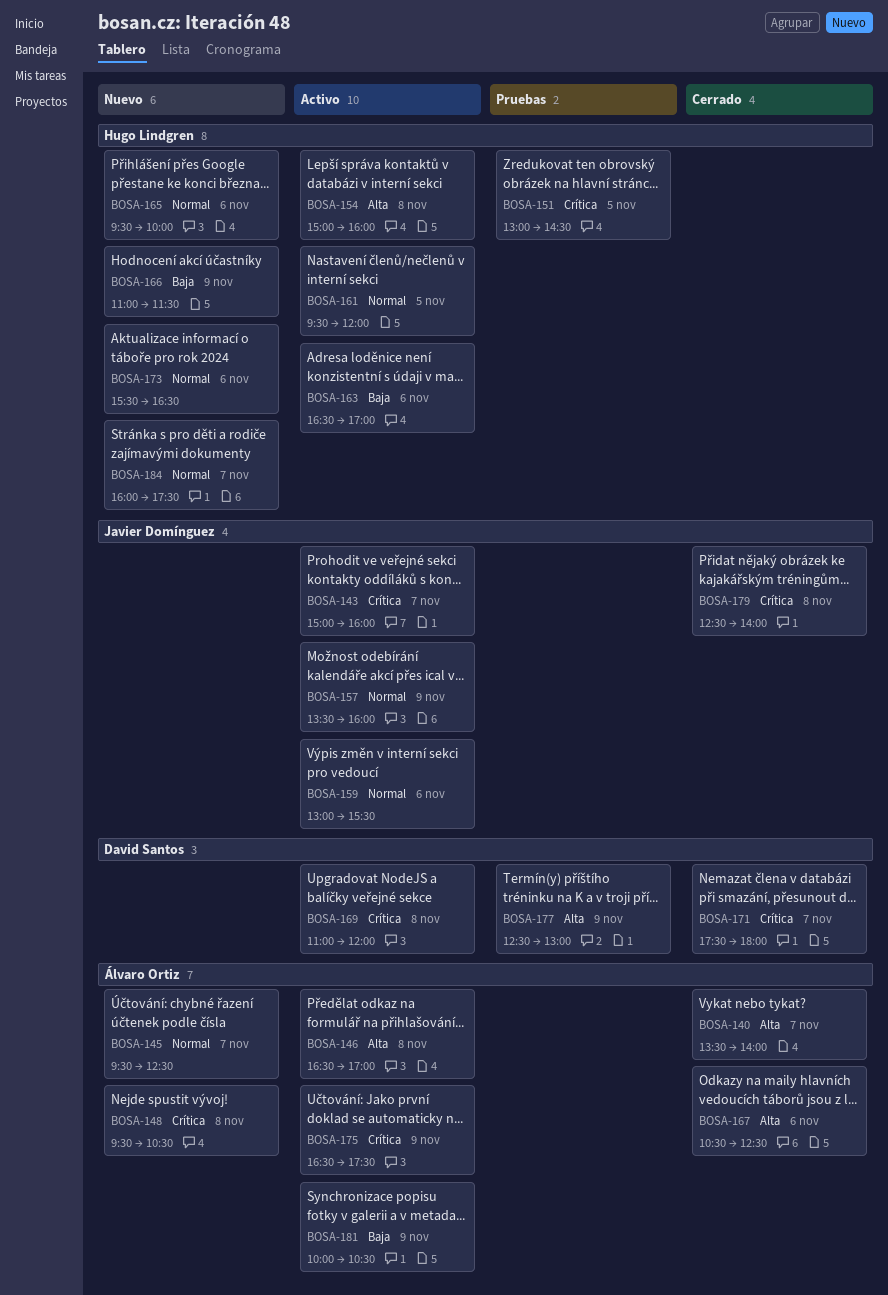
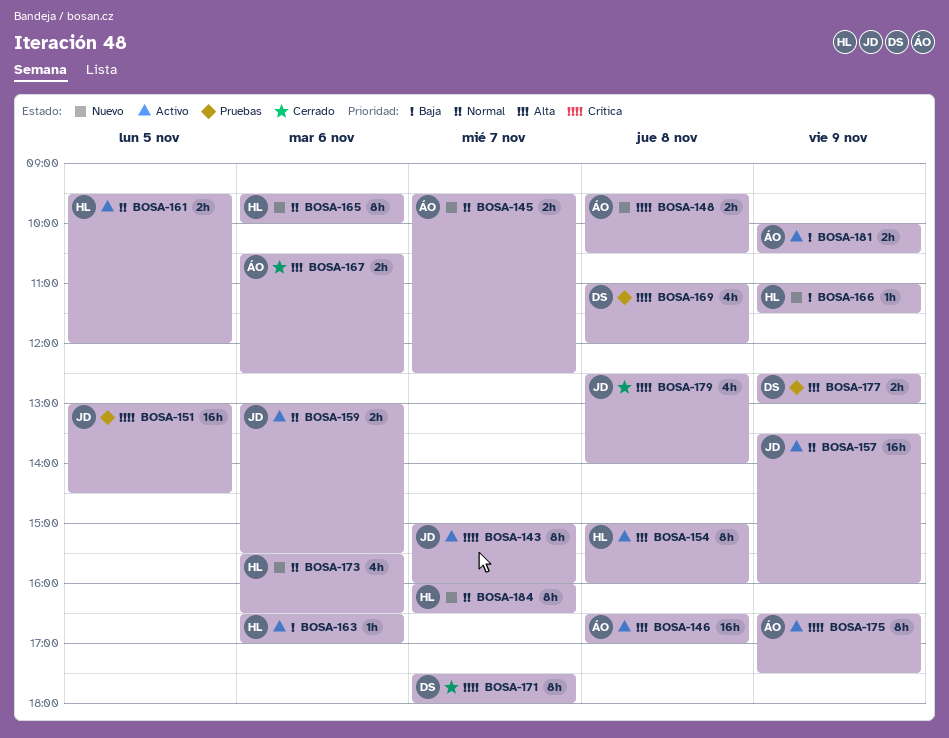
BOSA-140: present -> none
BOSA-151, owner: Hugo Lindgren -> Javier Domínguez
BOSA-169, status: Activo -> Pruebas
BOSA-184, ends: 17:30 -> 16:30

